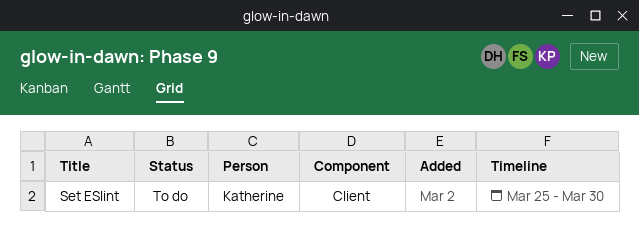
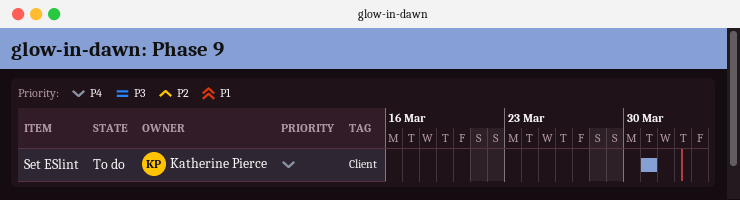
Set ESlint, start: Mar 25 -> Mar 31
Set ESlint, due: Mar 30 -> Mar 31

